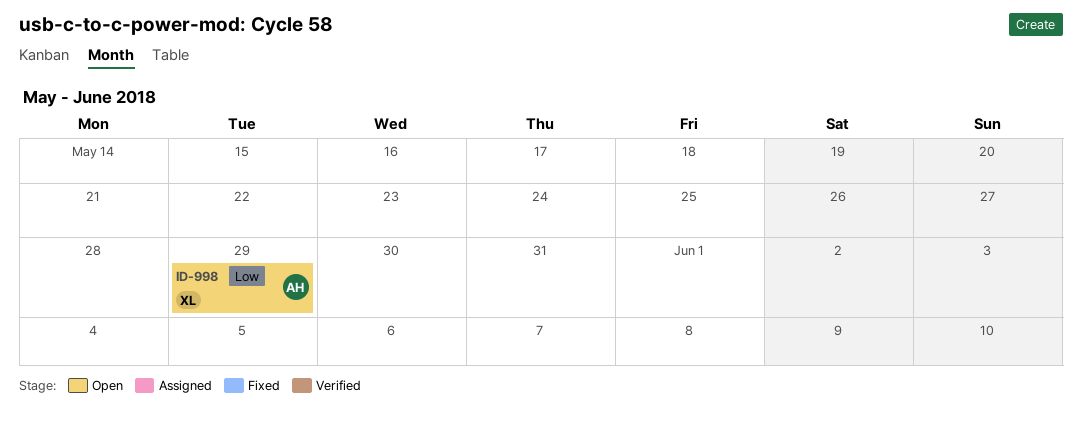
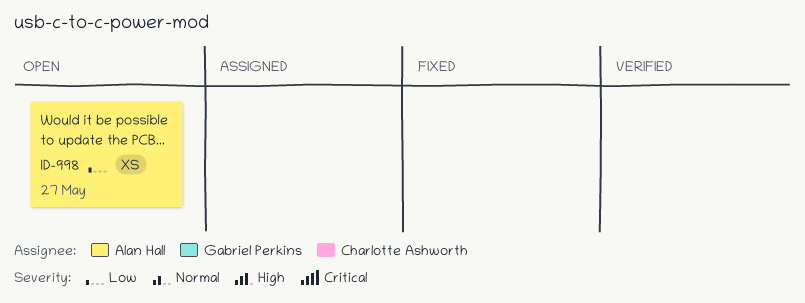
ID-998, estimate: XL -> XS
ID-998, due: May 29 -> May 27

